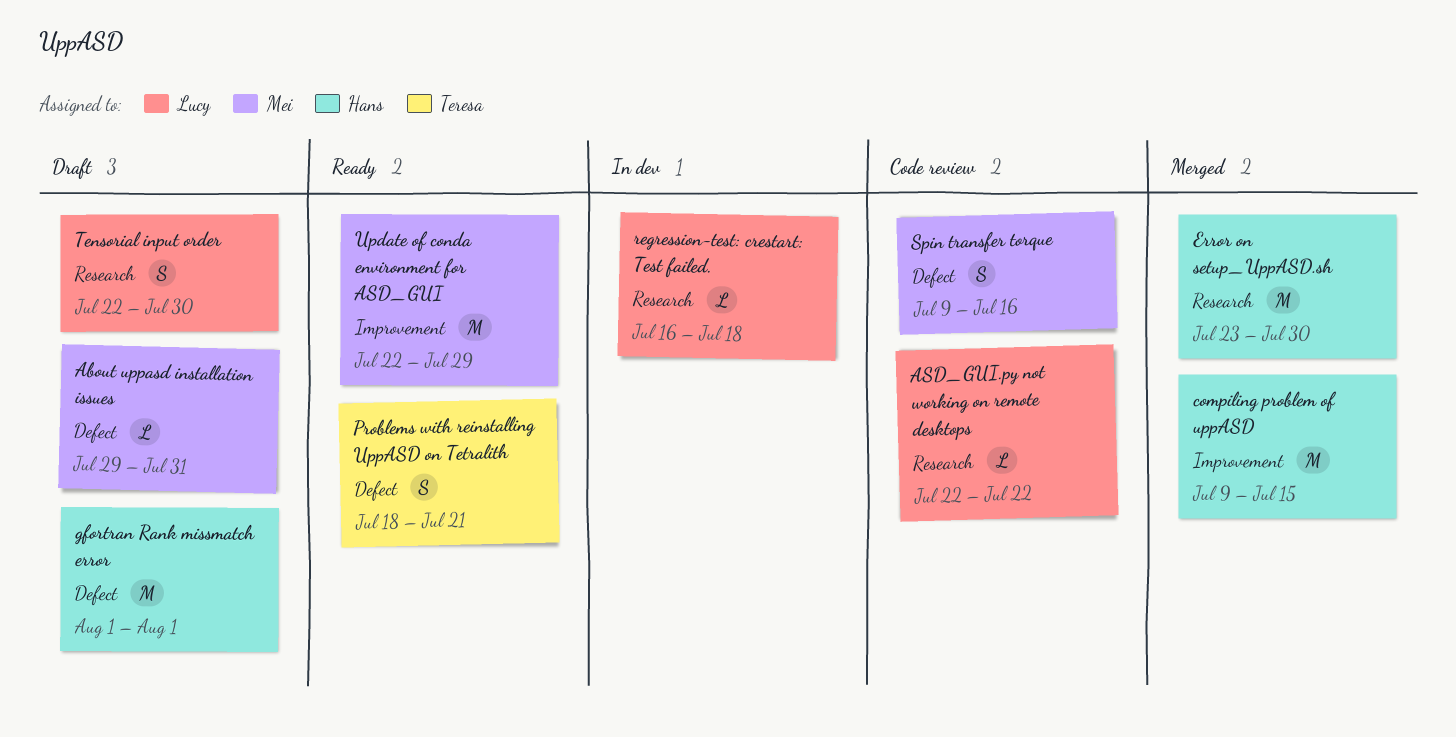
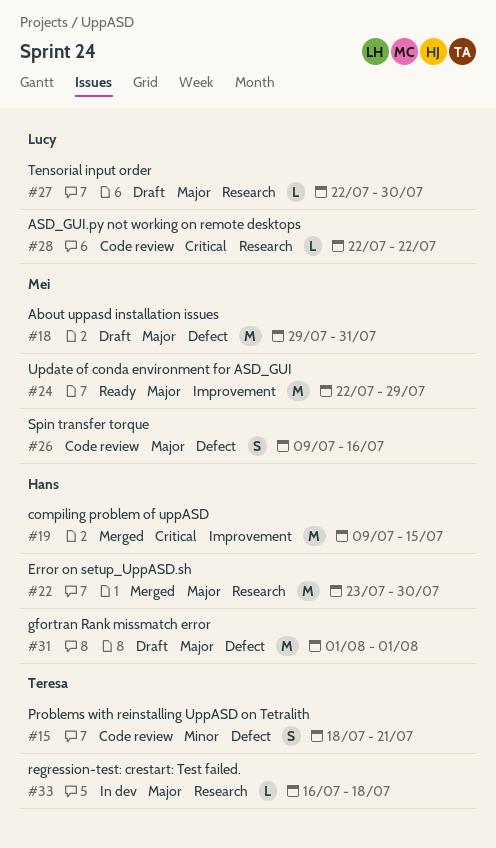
About uppasd installation issues, estimate: L -> M
Problems with reinstalling UppASD on Tetralith, status: Ready -> Code review
regression-test: crestart: Test failed., owner: Lucy -> Teresa
Tensorial input order, estimate: S -> L

